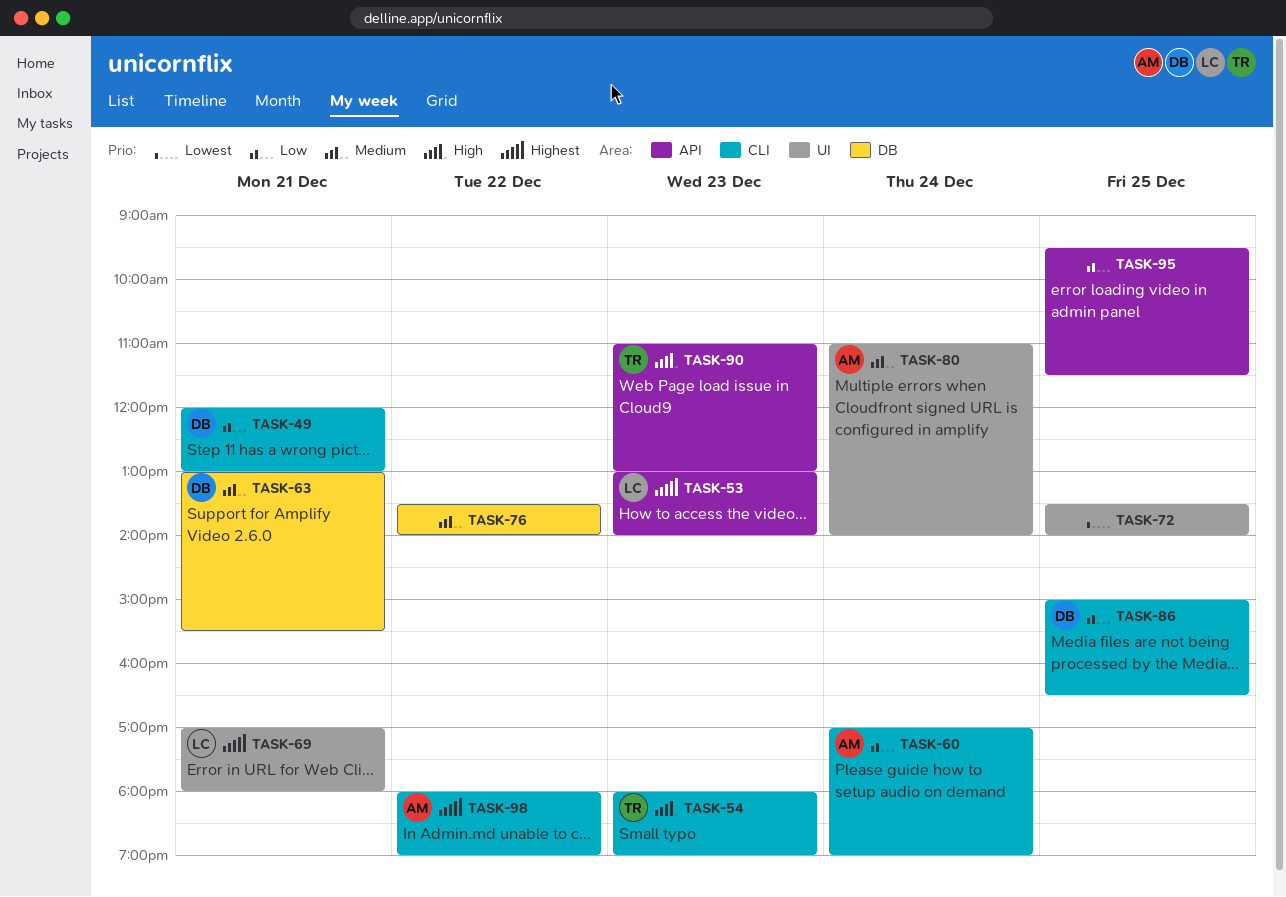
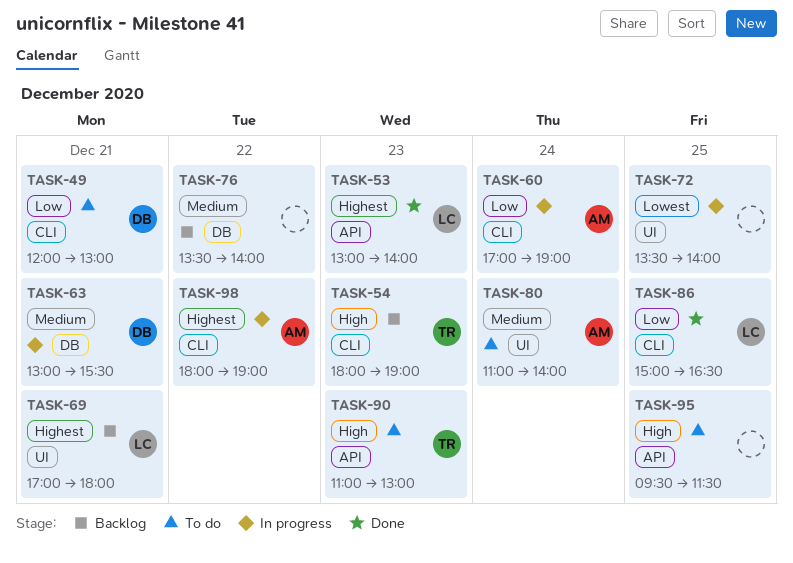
TASK-86, owner: DB -> LC
TASK-95, priority: Low -> High

